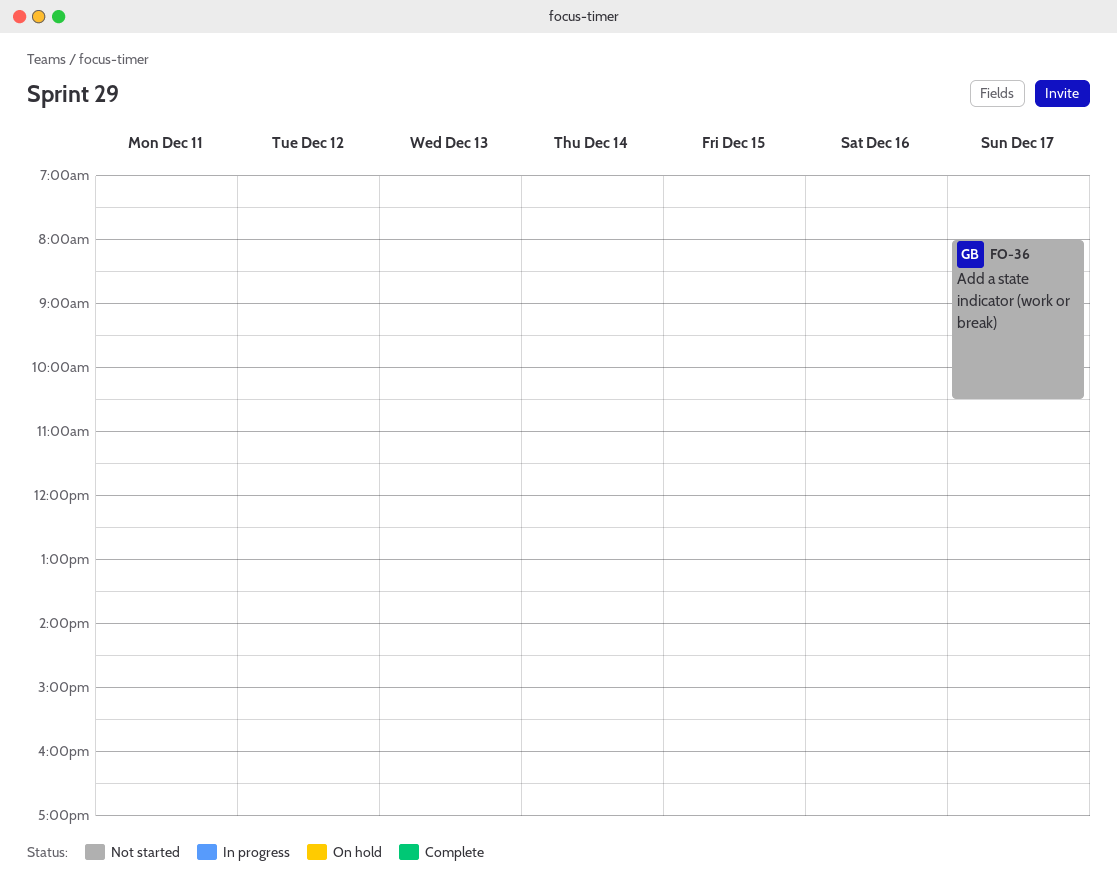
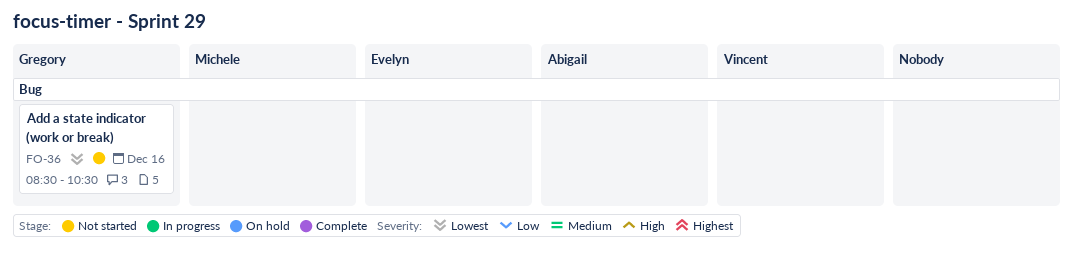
FO-36, day: Dec 17 -> Dec 16
FO-36, begins: 08:00 -> 08:30

